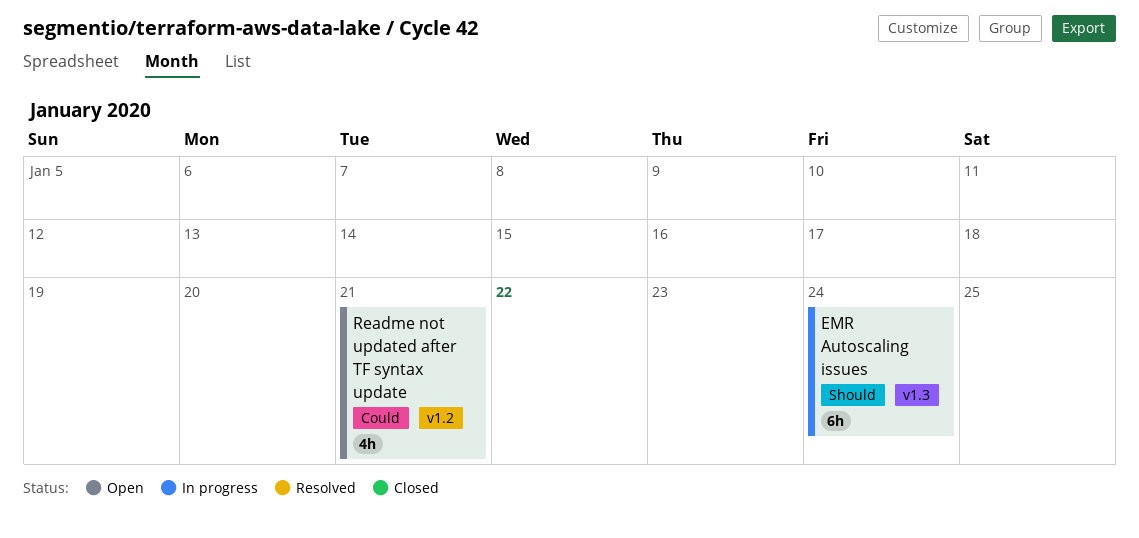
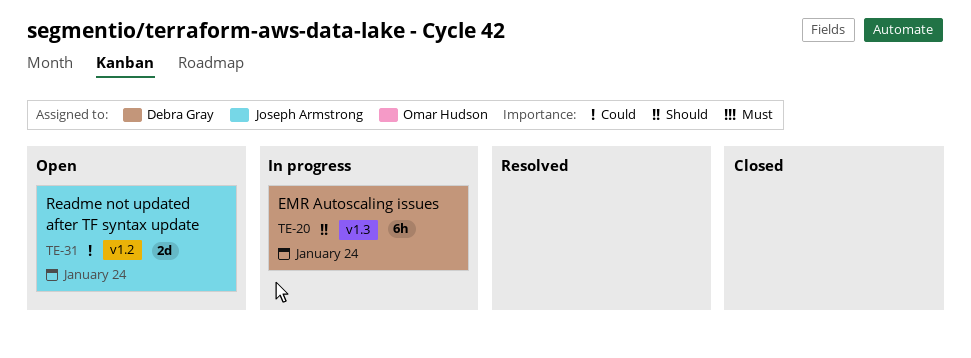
Readme not updated after TF syntax update, estimate: 4h -> 2d
Readme not updated after TF syntax update, due: Jan 21 -> Jan 24

